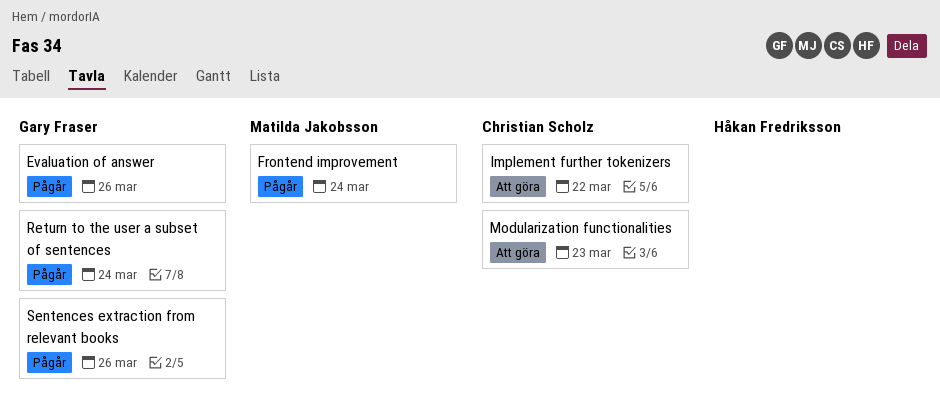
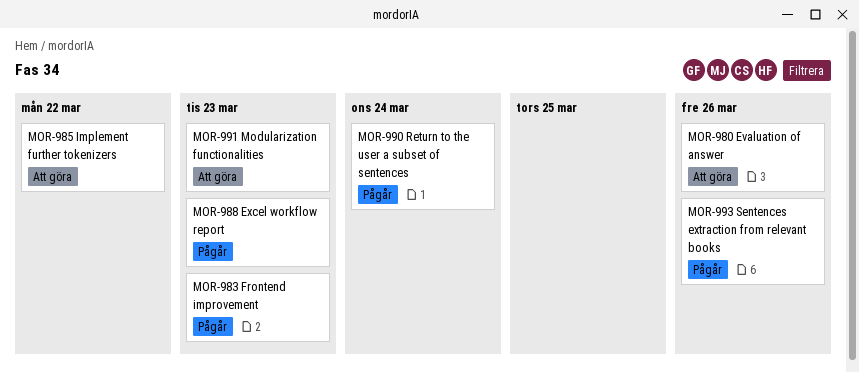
Evaluation of answer, status: Pågår -> Att göra
Excel workflow report: none -> present
Frontend improvement, due: Mar 24 -> Mar 23

